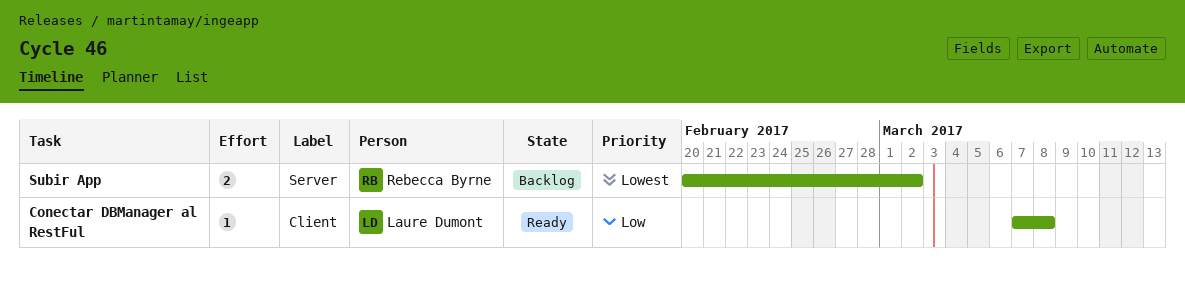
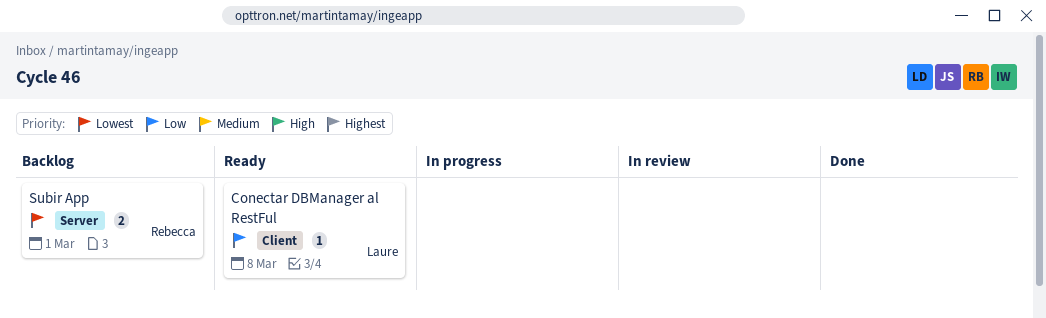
Subir App, due: Mar 2 -> Mar 1

